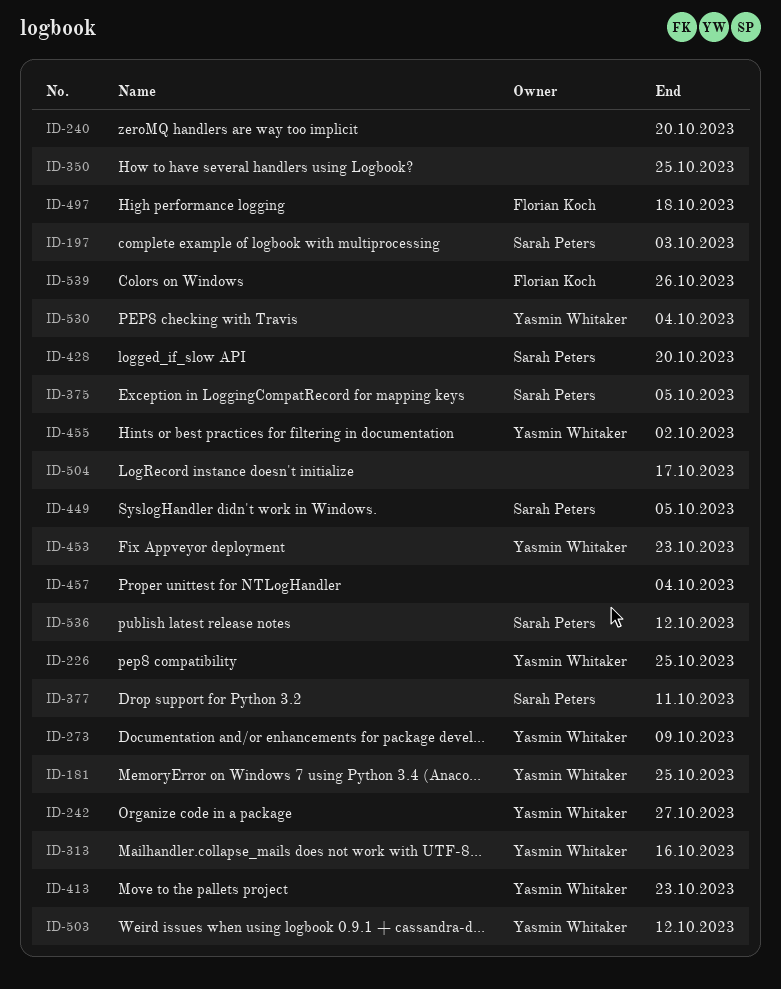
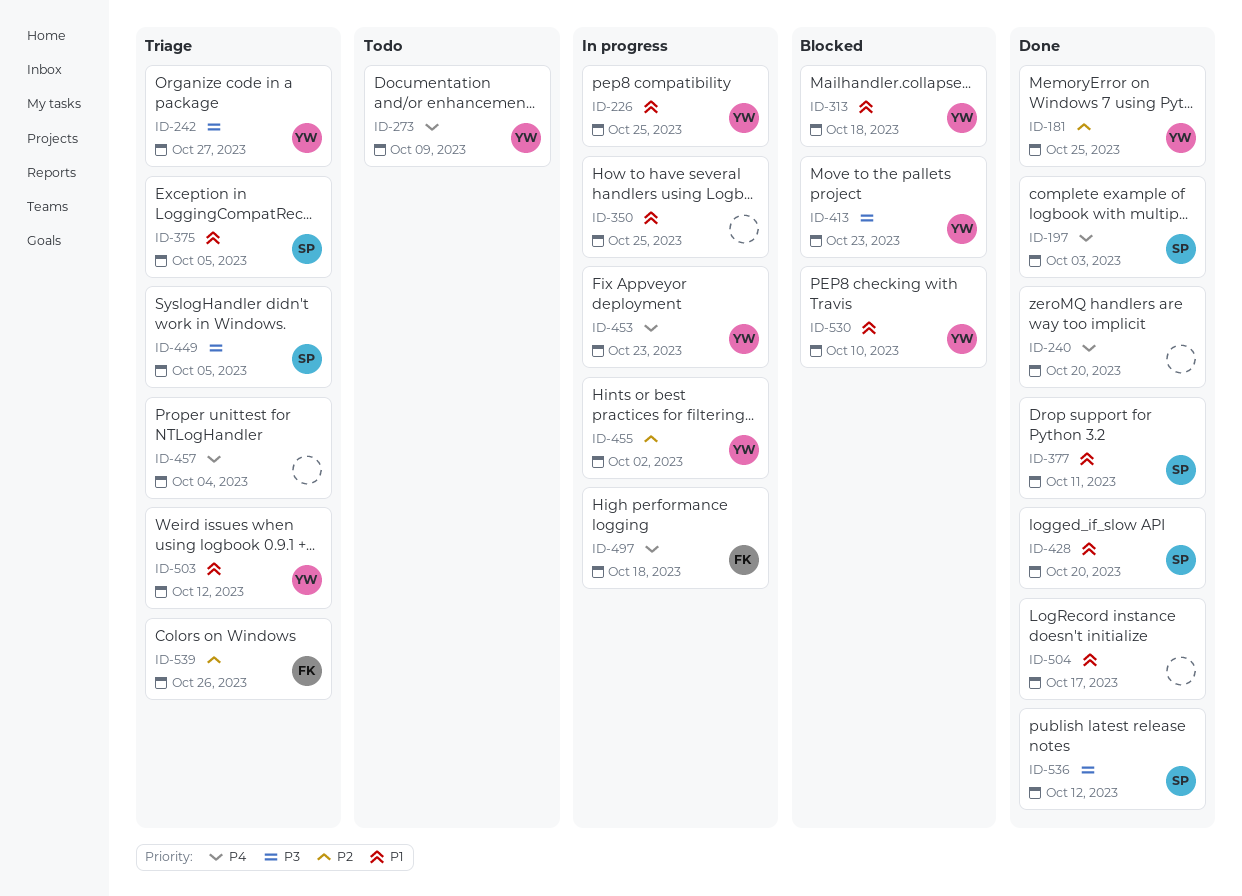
ID-313, due: Oct 16 -> Oct 18
ID-530, due: Oct 4 -> Oct 10

